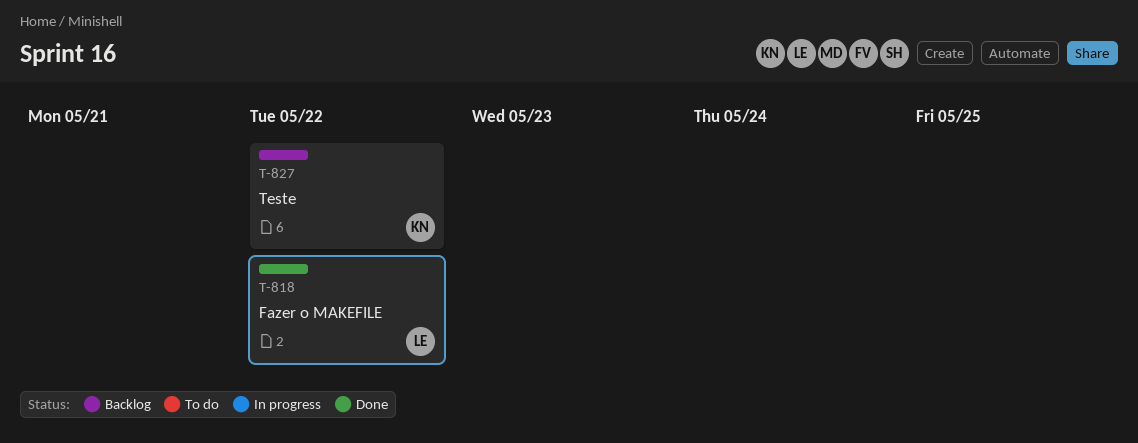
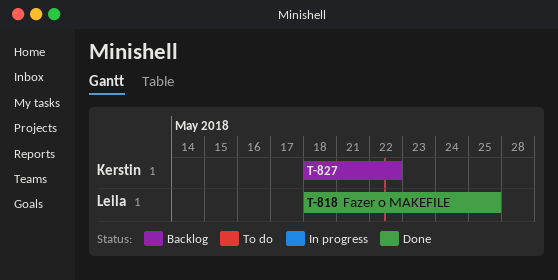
T-818, due: May 22 -> May 25

